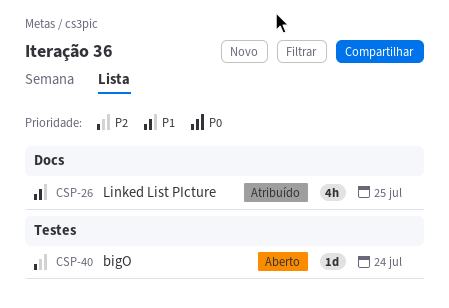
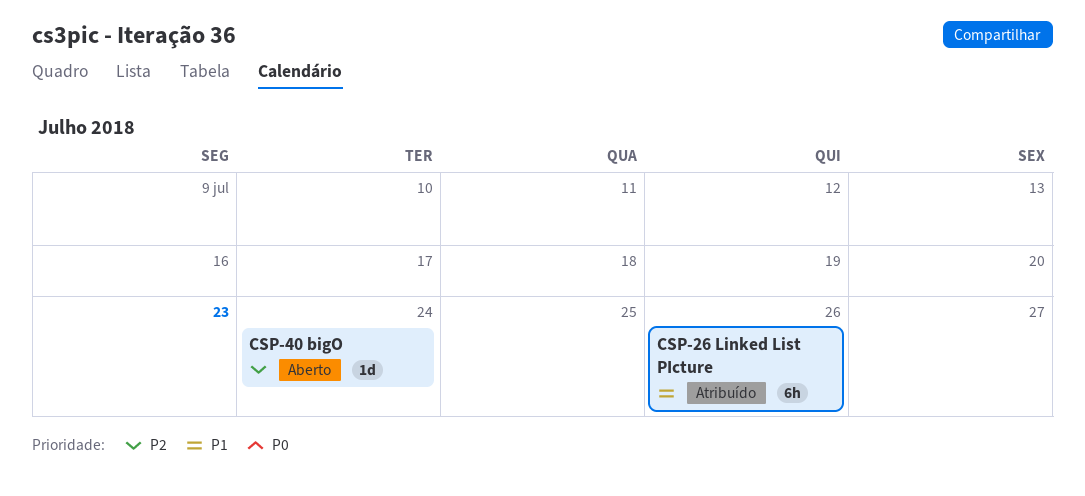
CSP-26, estimate: 4h -> 6h
CSP-26, due: Jul 25 -> Jul 26

